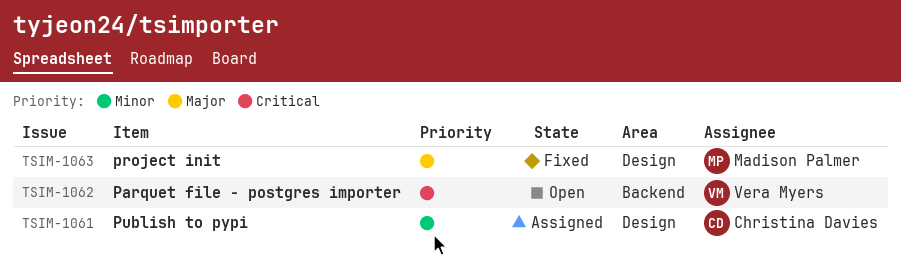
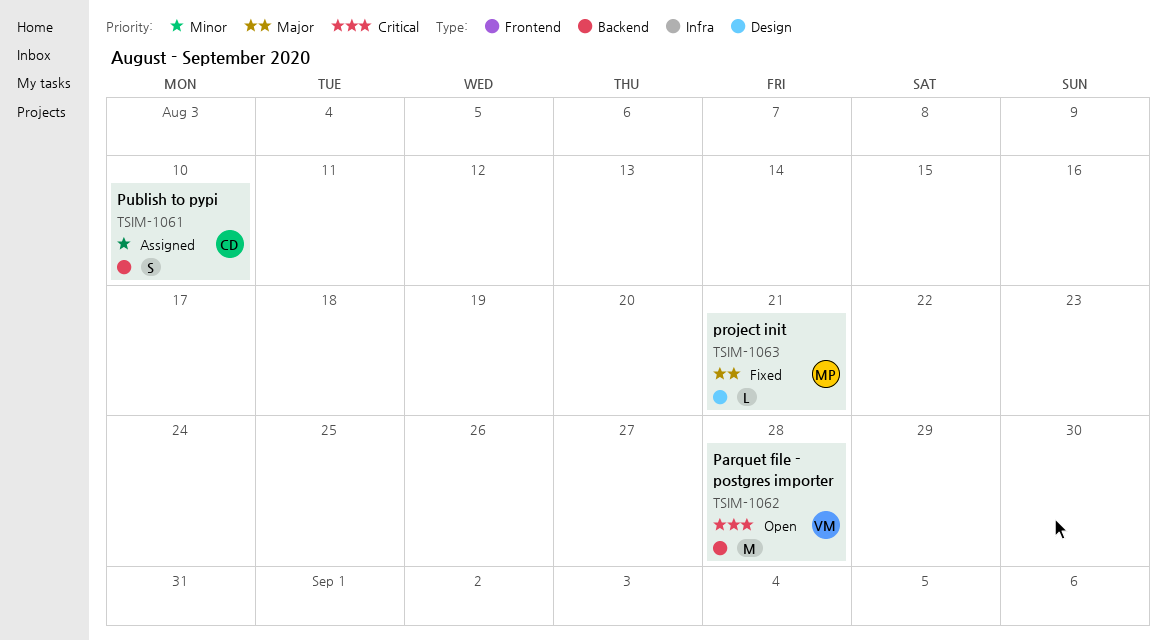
TSIM-1061, label: Design -> Backend

